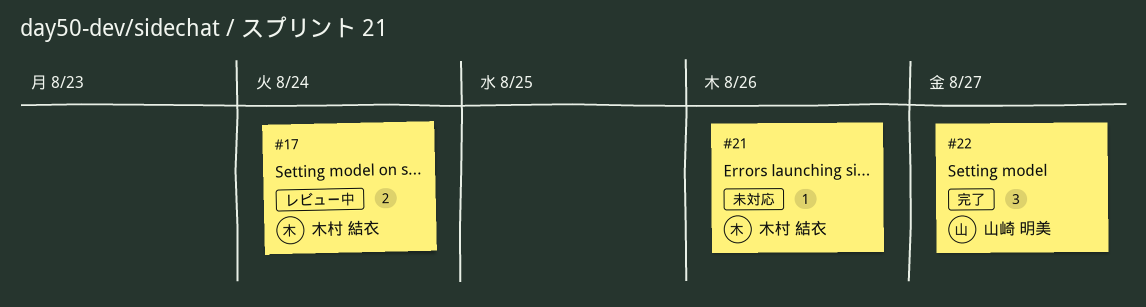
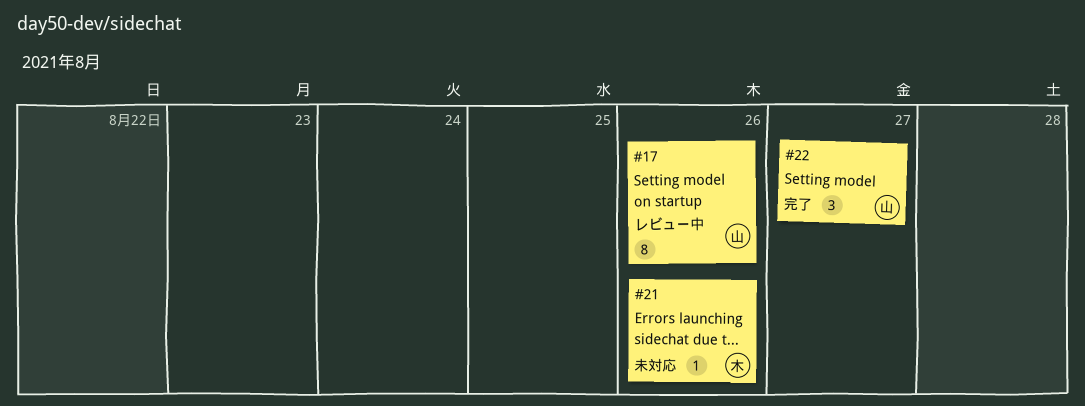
#17, owner: 木村 結衣 -> 山崎 明美
#17, estimate: 2 -> 8
#17, due: Aug 24 -> Aug 26

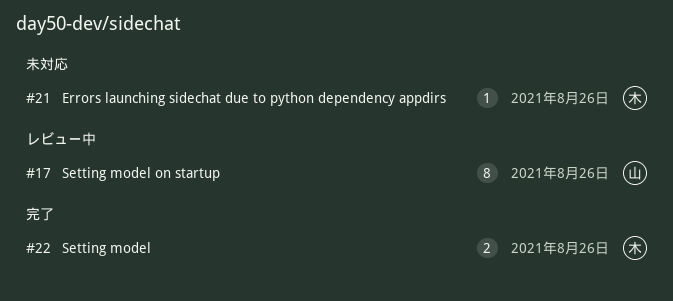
#22, owner: 山 -> 木
#22, estimate: 3 -> 2
#22, due: Aug 27 -> Aug 26

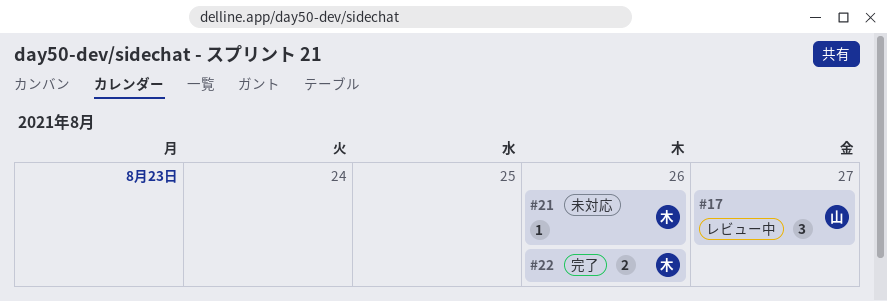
#17, estimate: 8 -> 3
#17, due: Aug 26 -> Aug 27

